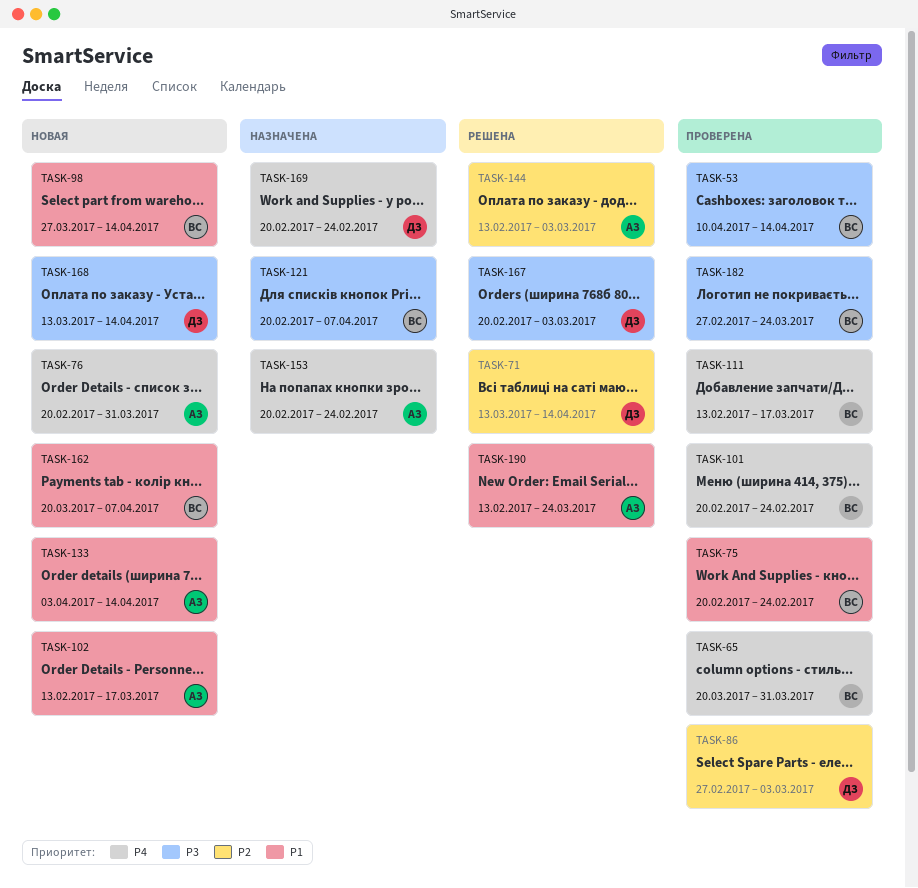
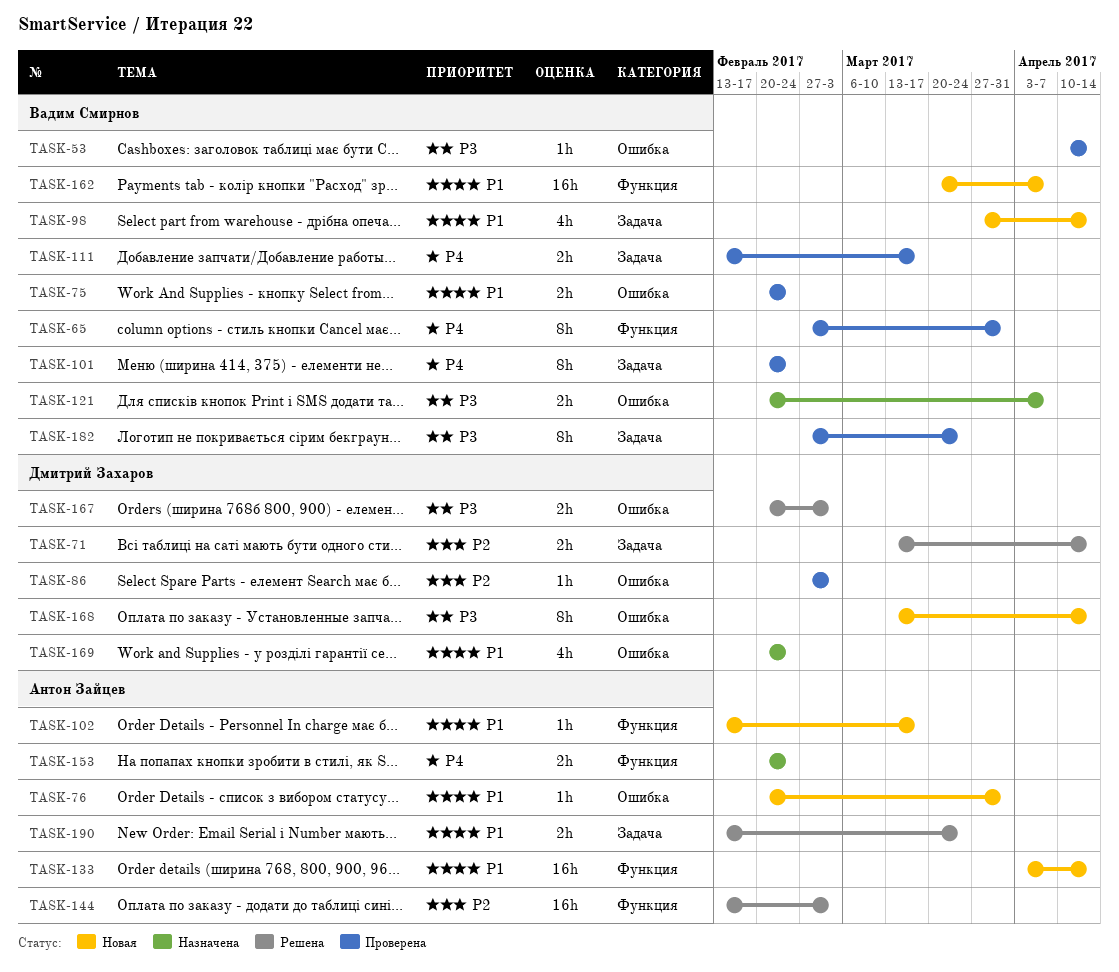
TASK-65, start: Mar 20 -> Feb 27
TASK-76, priority: P4 -> P1
TASK-169, priority: P4 -> P1

